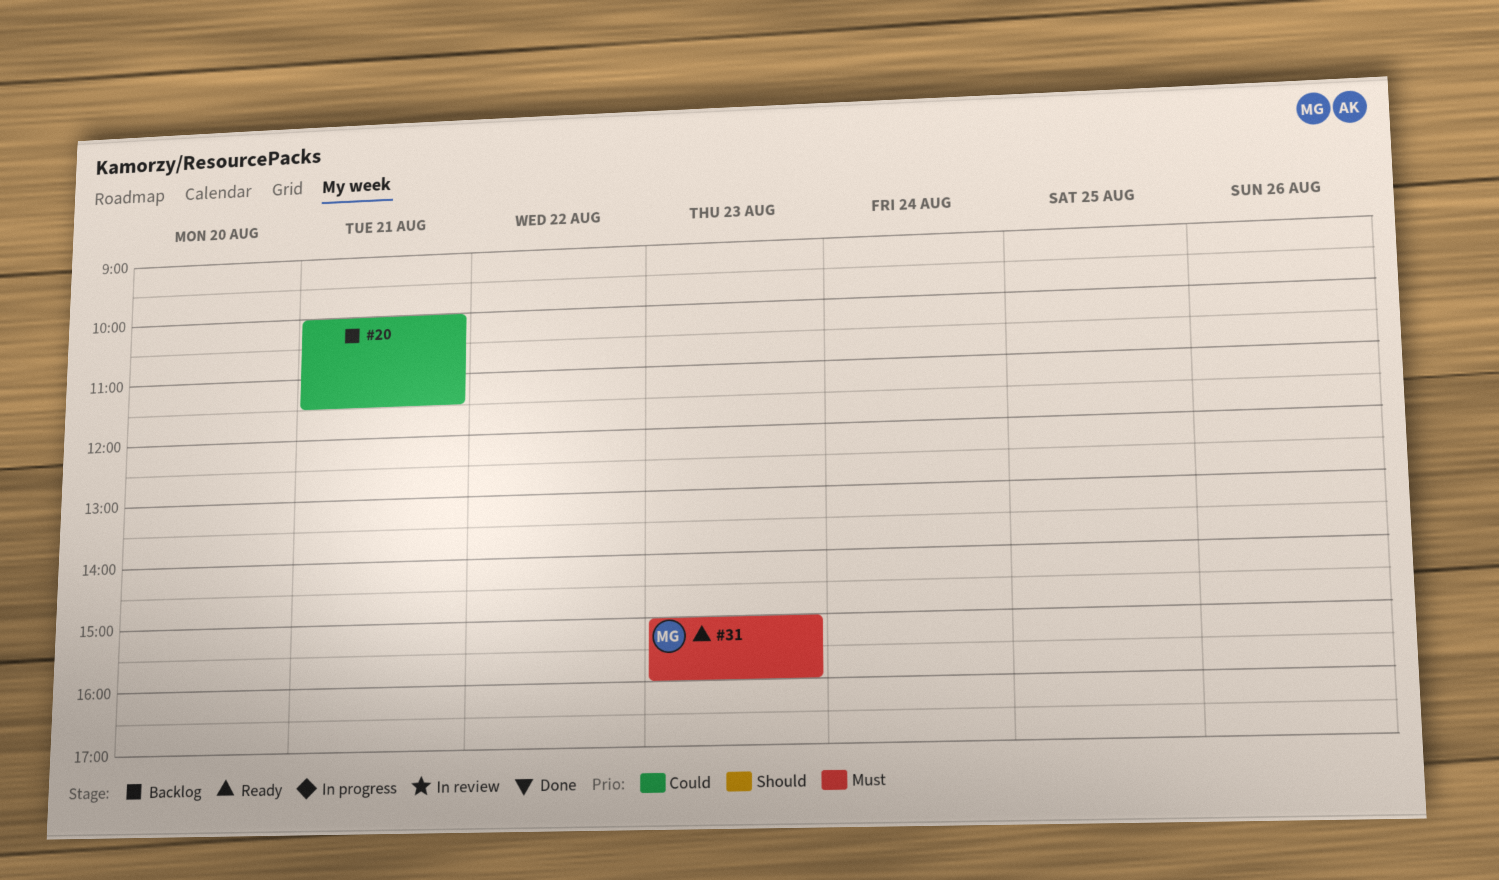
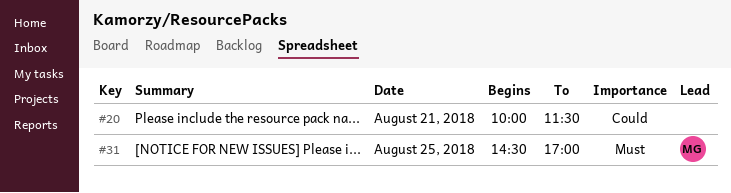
#31, day: Aug 23 -> Aug 25
#31, begins: 15:00 -> 14:30
#31, ends: 16:00 -> 17:00

